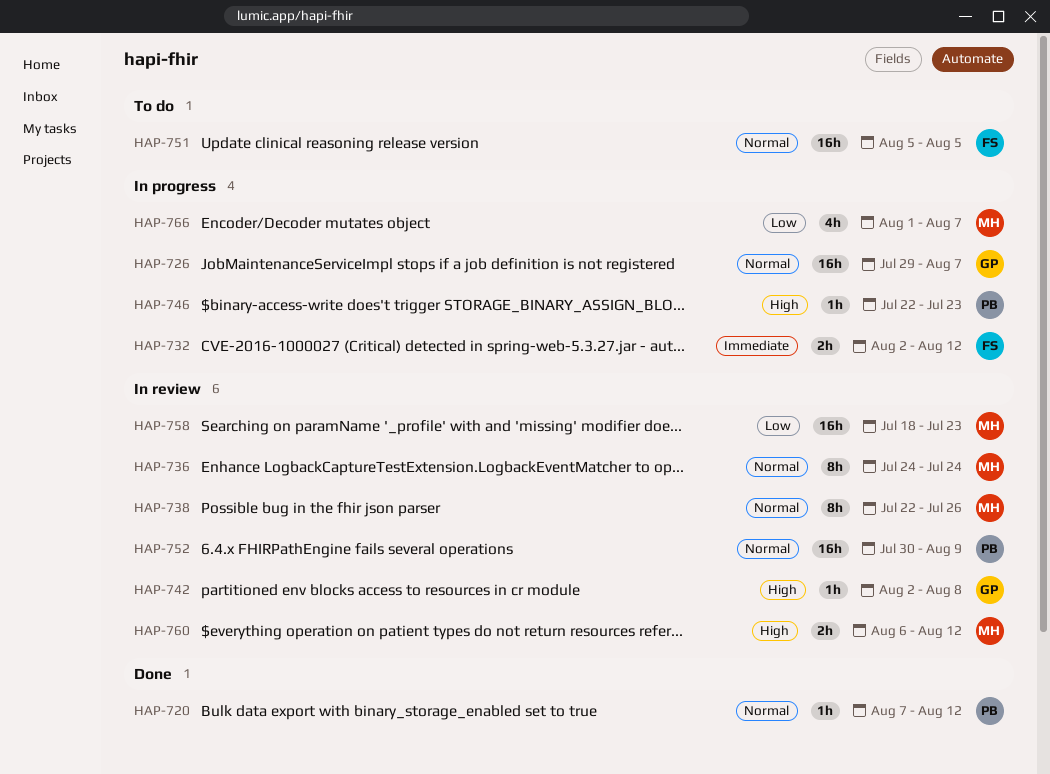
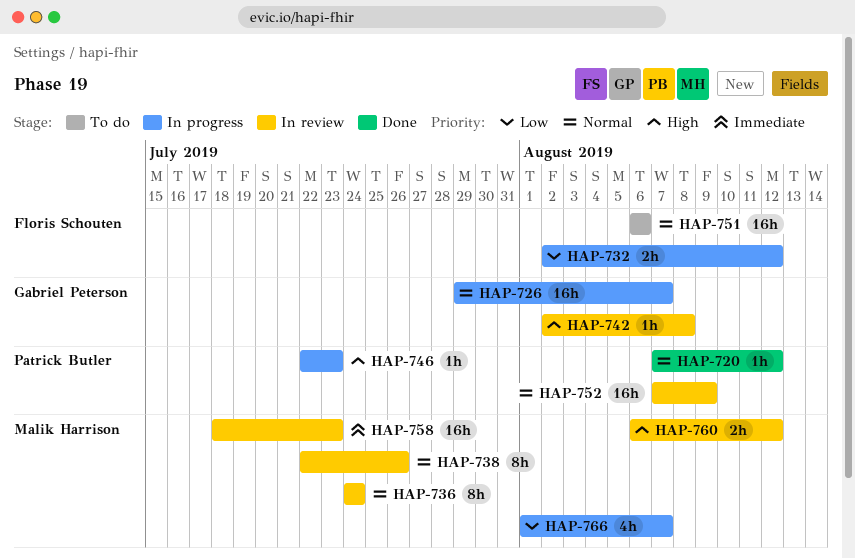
HAP-732, priority: Immediate -> Low
HAP-751, start: Aug 5 -> Aug 6
HAP-751, due: Aug 5 -> Aug 6
HAP-752, start: Jul 30 -> Aug 7
HAP-758, priority: Low -> Immediate

